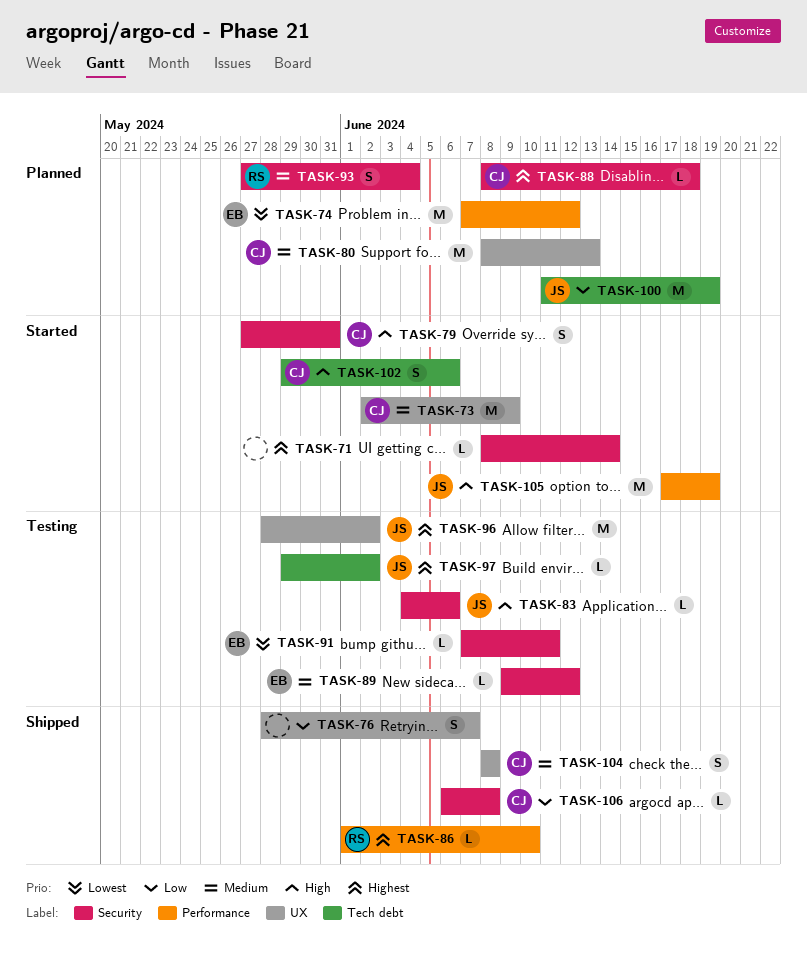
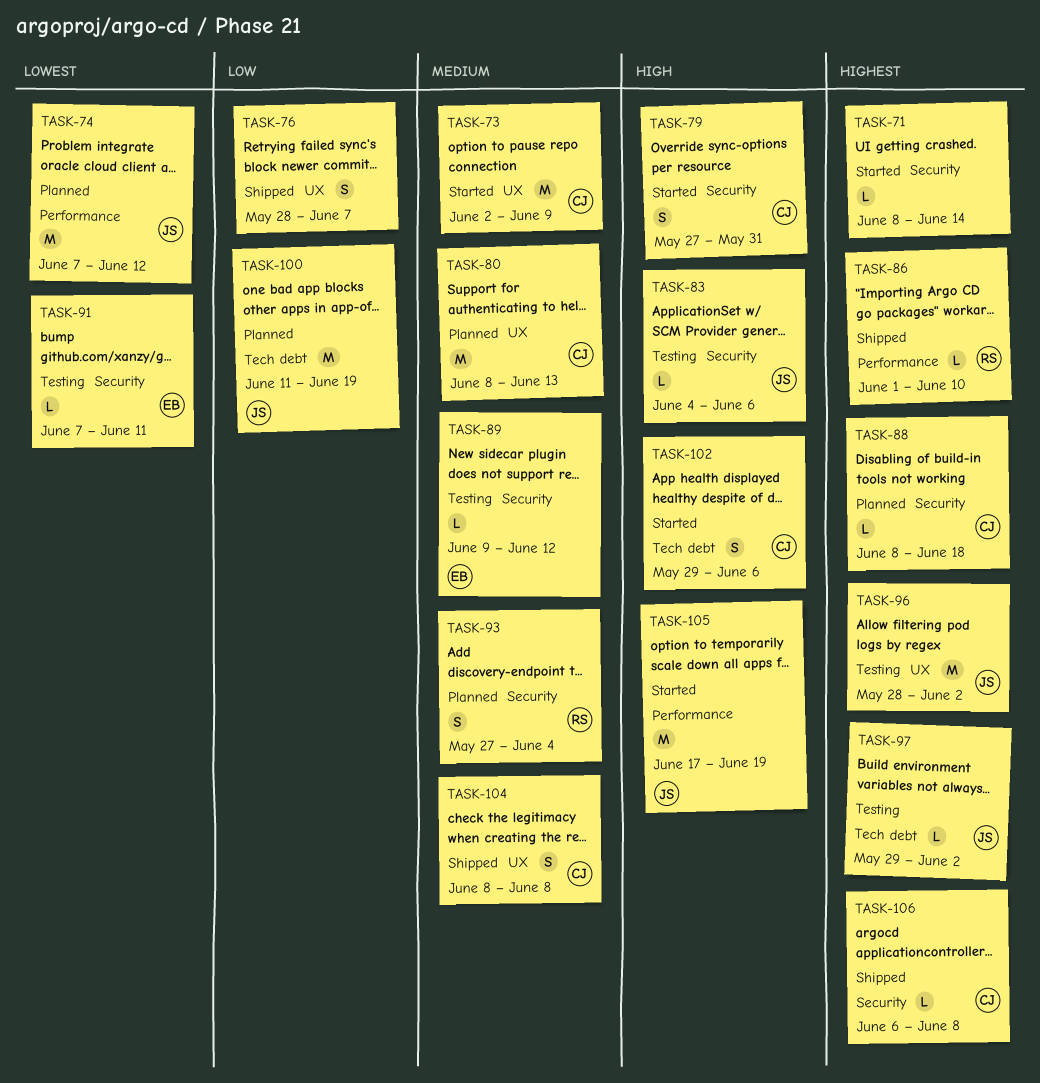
TASK-74, owner: EB -> JS
TASK-106, priority: Low -> Highest

